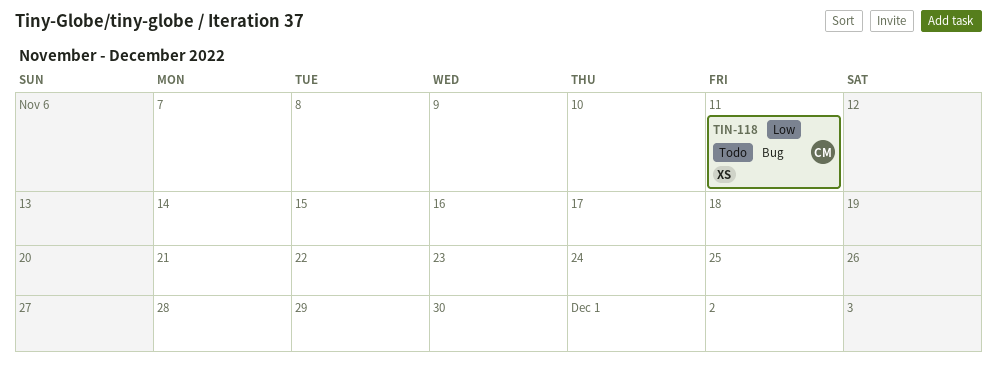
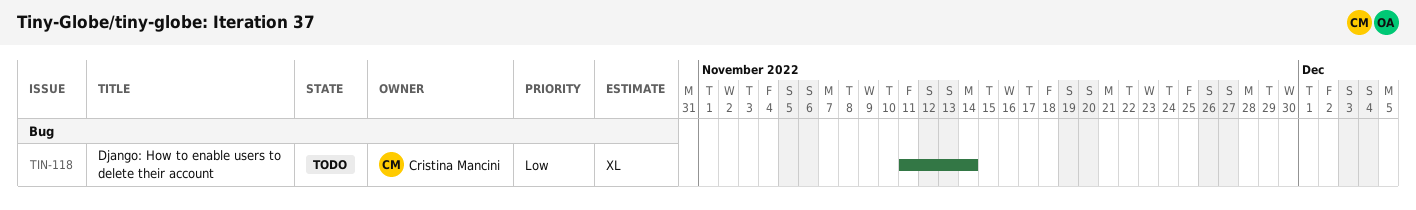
TIN-118, estimate: XS -> XL
TIN-118, due: Nov 11 -> Nov 14

